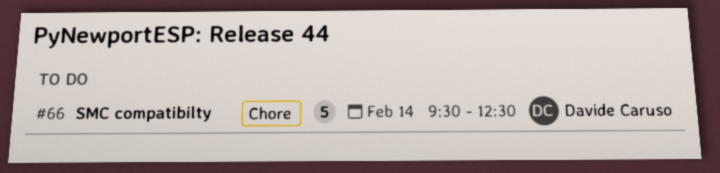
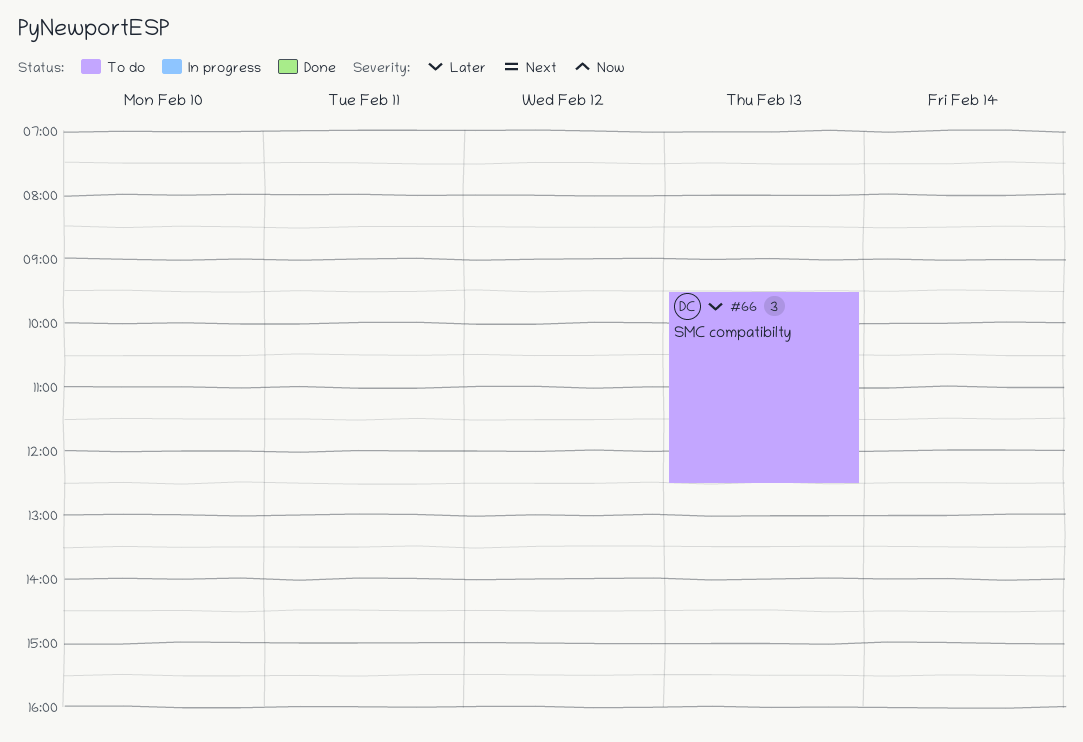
#66, estimate: 5 -> 3
#66, day: Feb 14 -> Feb 13

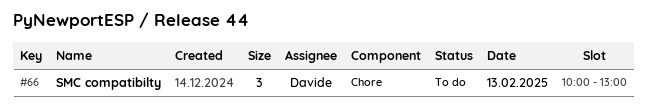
#66, begins: 09:30 -> 10:00
#66, ends: 12:30 -> 13:00

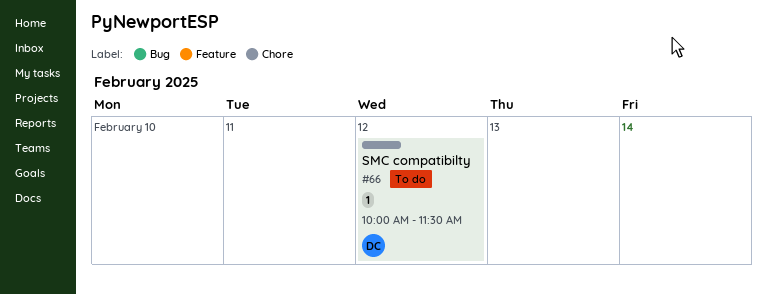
#66, estimate: 3 -> 1
#66, day: Feb 13 -> Feb 12
#66, ends: 13:00 -> 11:30

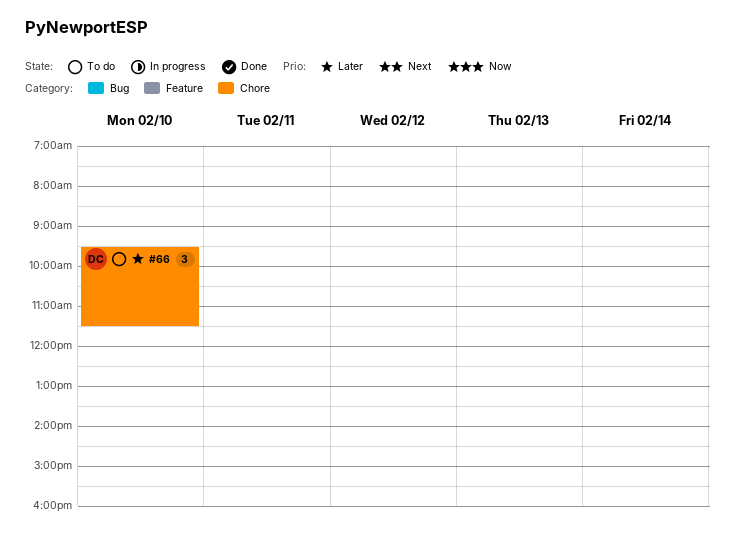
#66, estimate: 1 -> 3
#66, day: Feb 12 -> Feb 10
#66, begins: 10:00 -> 09:30

